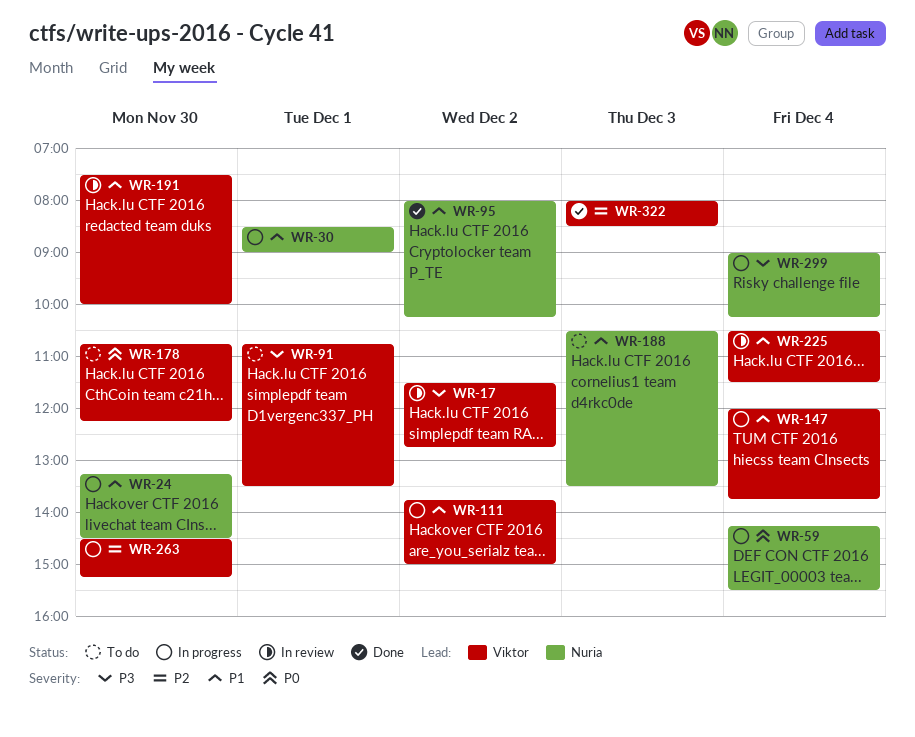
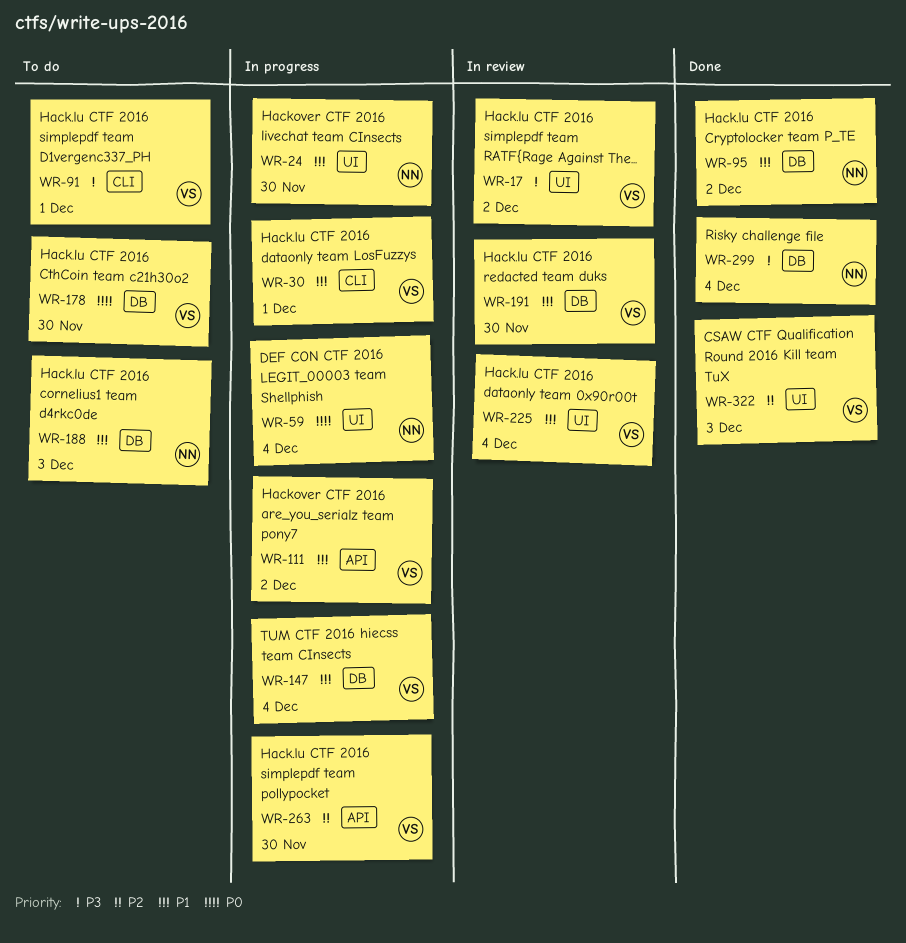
WR-30, owner: Nuria -> Viktor
WR-299, status: In progress -> Done

